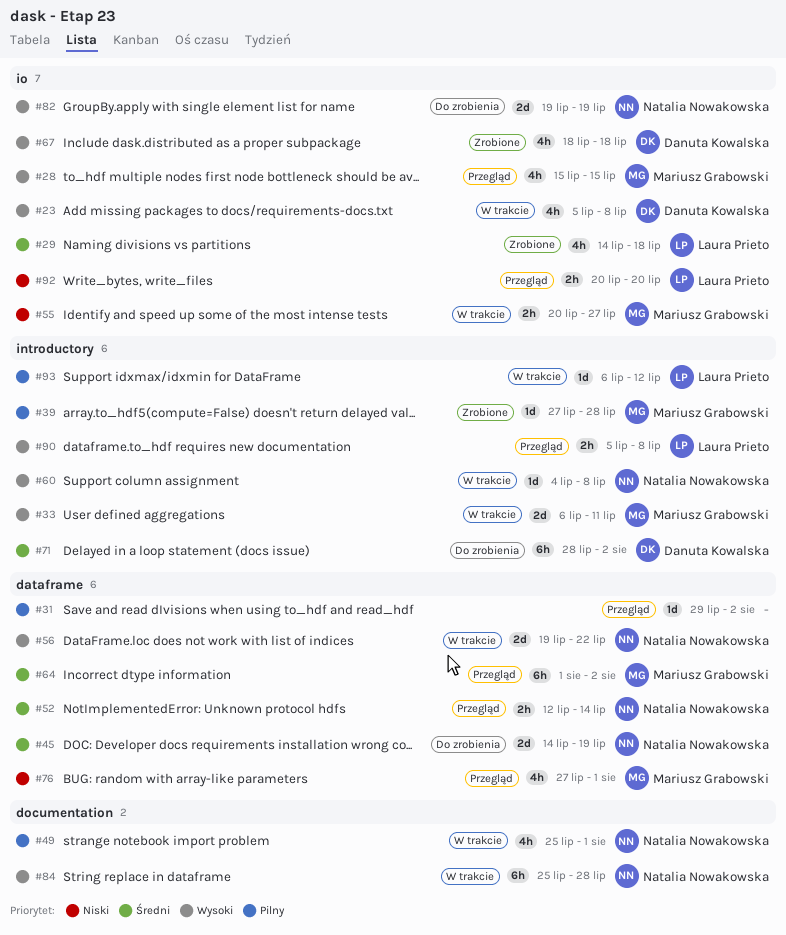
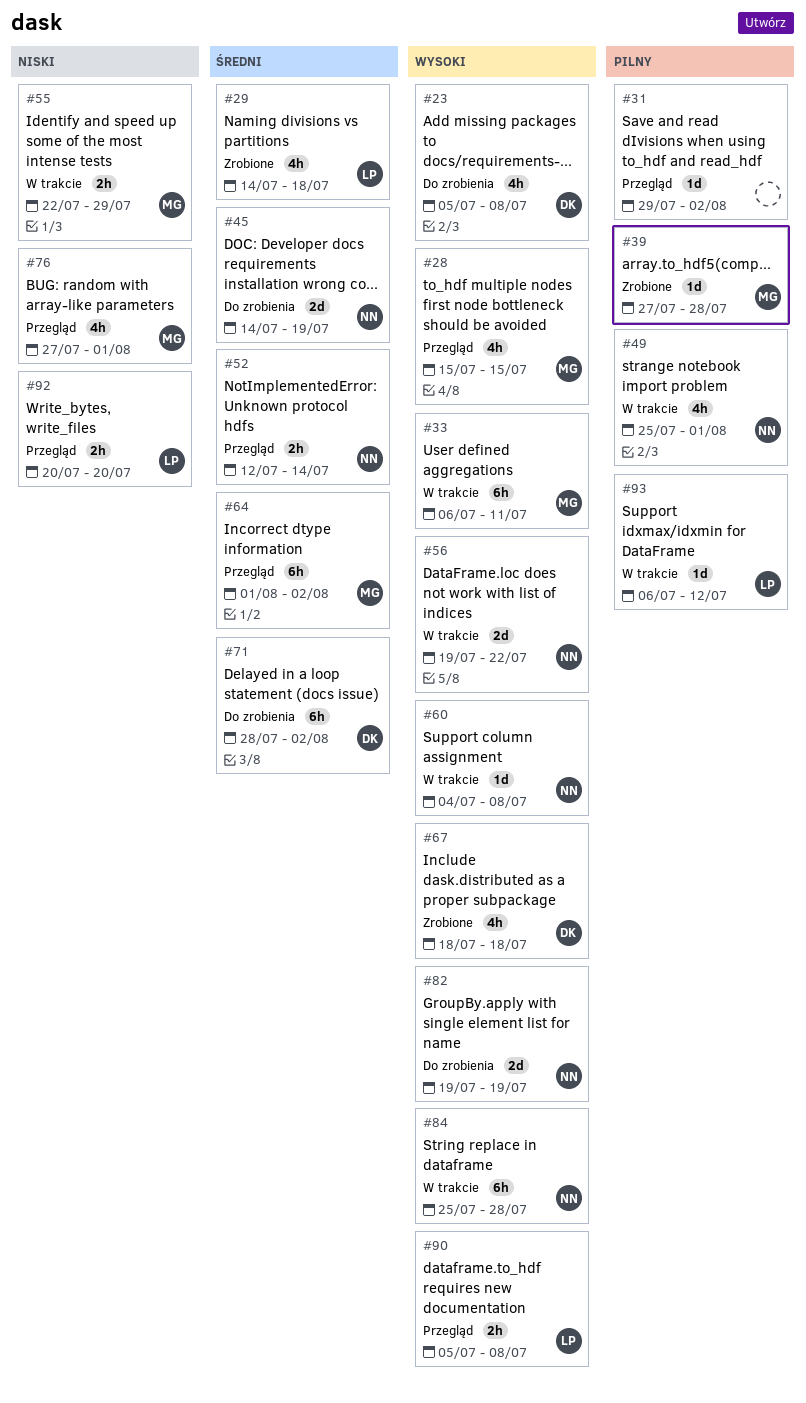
#23, status: W trakcie -> Do zrobienia
#33, estimate: 2d -> 6h
#55, start: Jul 20 -> Jul 22
#55, due: Jul 27 -> Jul 29

